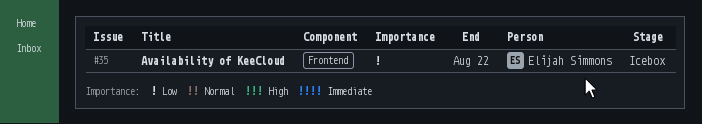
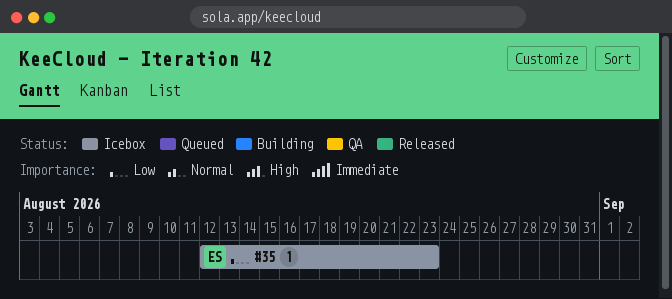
#35, due: Aug 22 -> Aug 23

